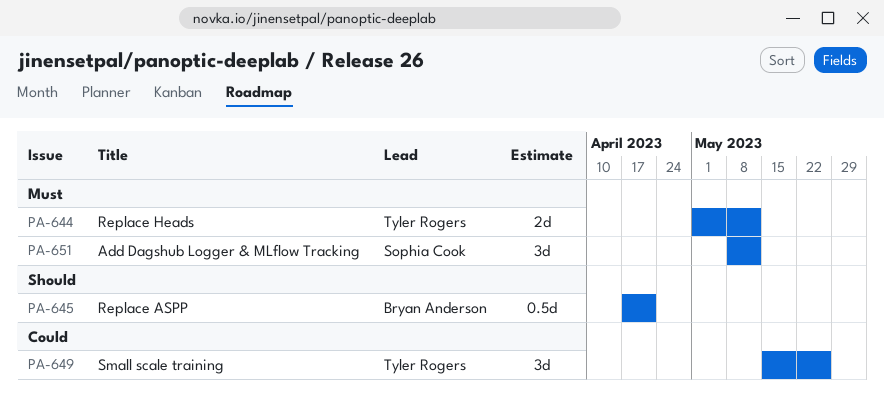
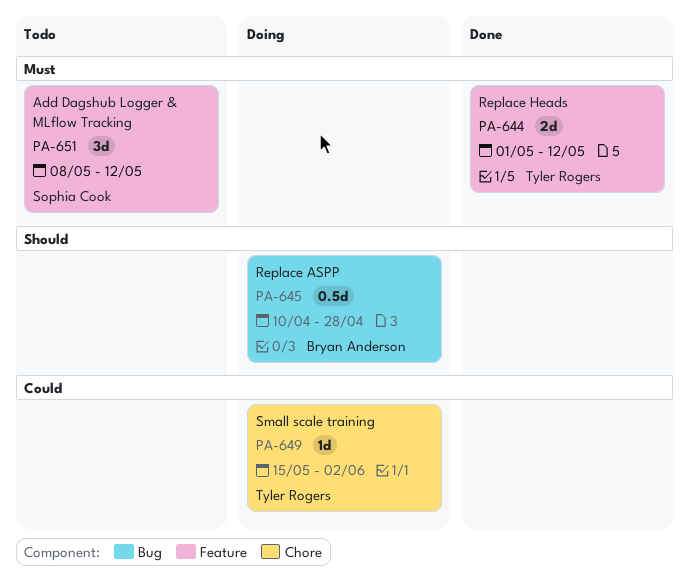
PA-645, start: Apr 17 -> Apr 10
PA-645, due: Apr 21 -> Apr 28
PA-649, estimate: 3d -> 1d
PA-649, due: May 26 -> Jun 2

